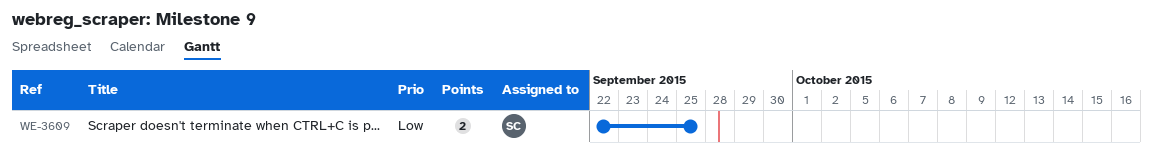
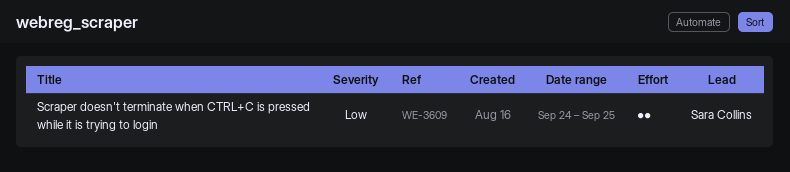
WE-3609, start: Sep 22 -> Sep 24

